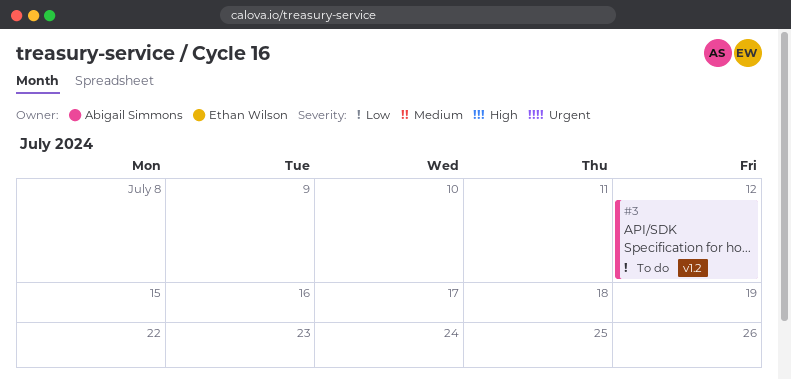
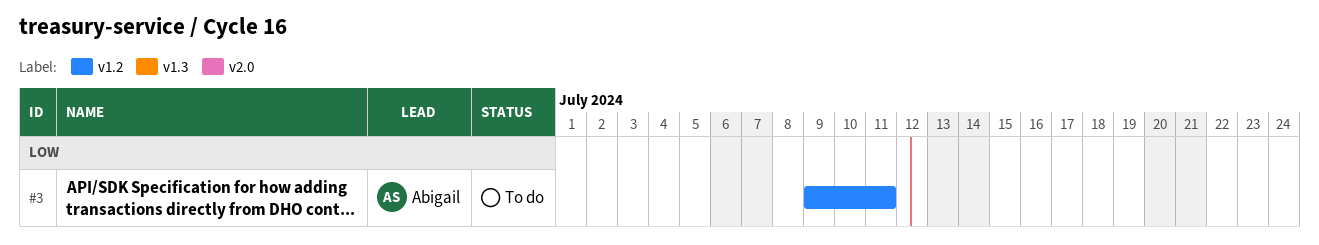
#3, due: Jul 12 -> Jul 11

